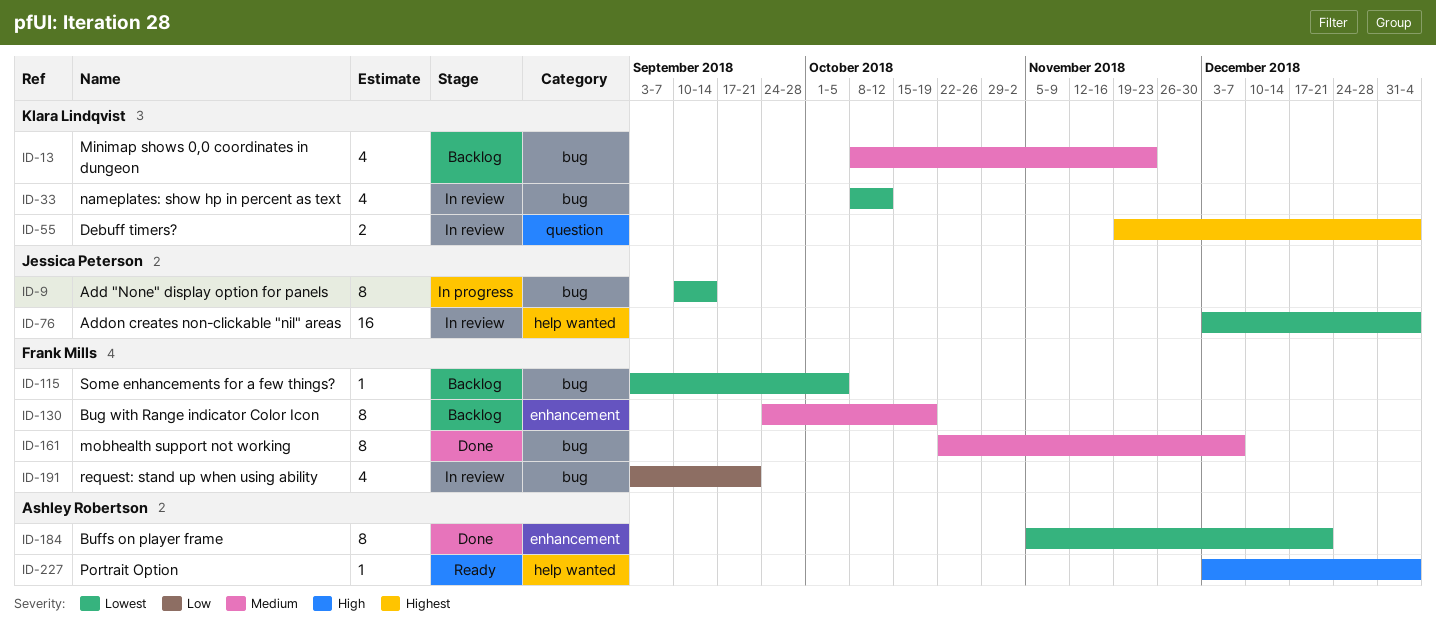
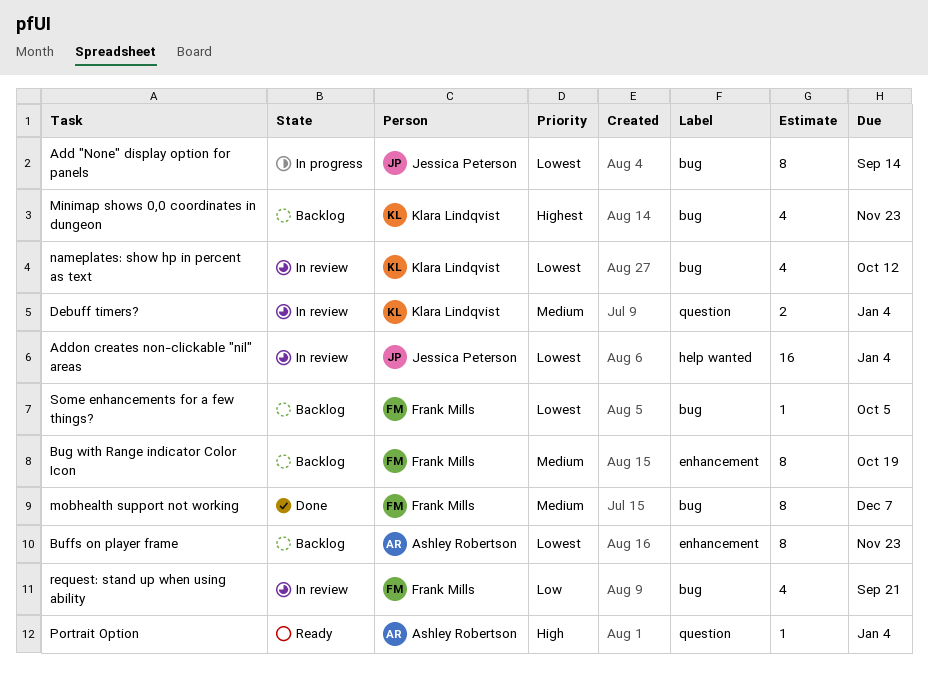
Buffs on player frame, status: Done -> Backlog
Buffs on player frame, due: Dec 21 -> Nov 23
Debuff timers?, priority: Highest -> Medium
Minimap shows 0,0 coordinates in dungeon, priority: Medium -> Highest
Portrait Option, label: help wanted -> question

